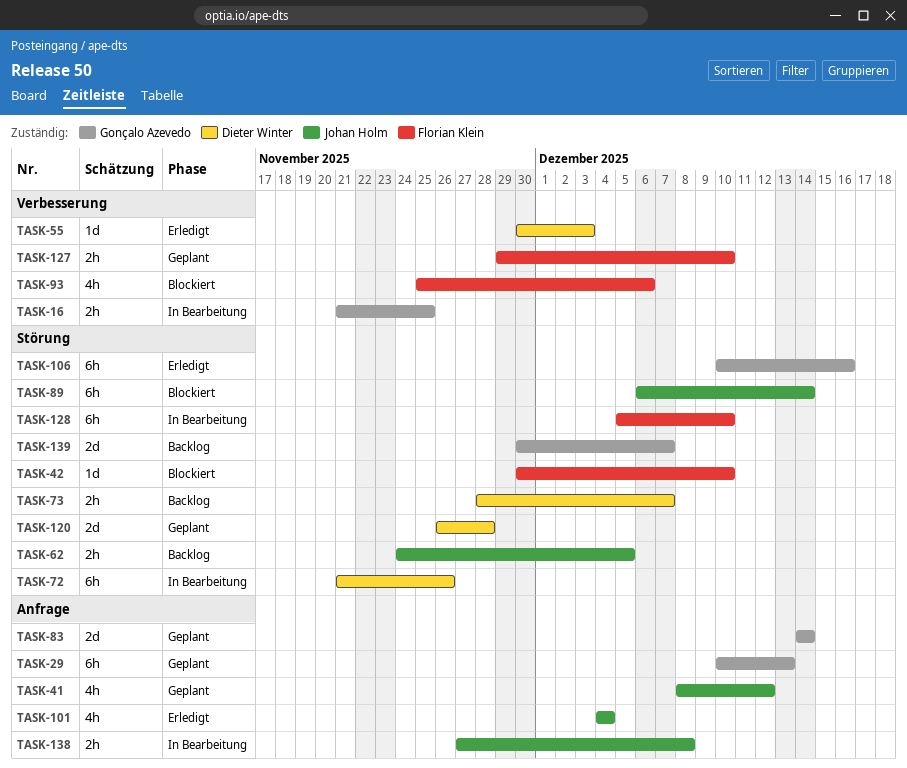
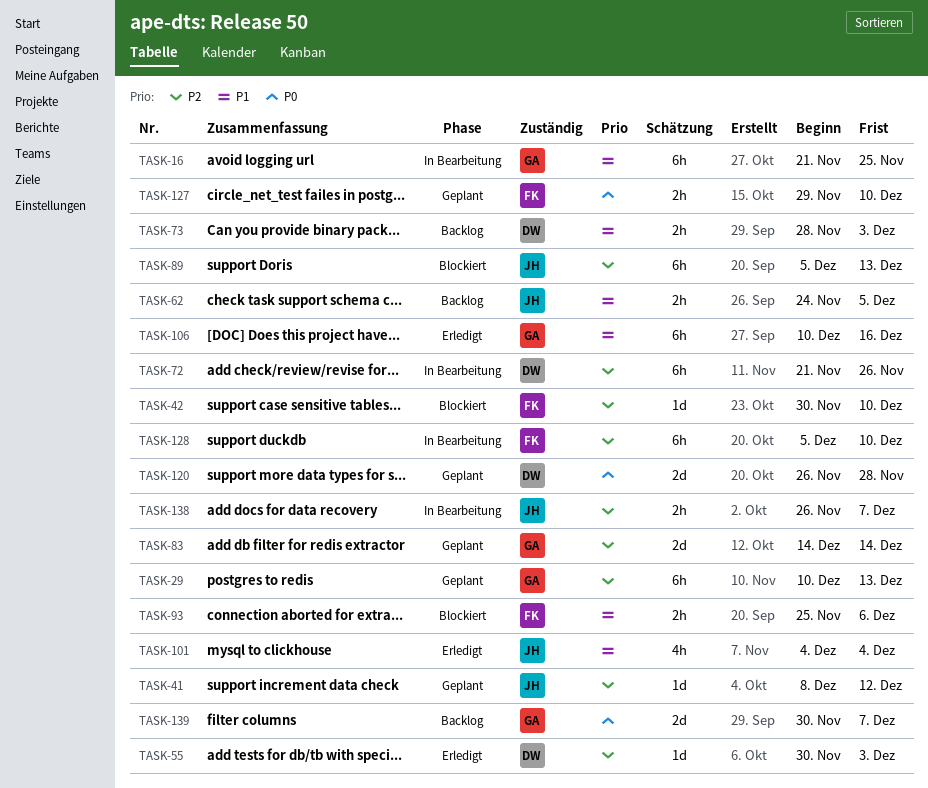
TASK-16, estimate: 2h -> 6h
TASK-41, estimate: 4h -> 1d
TASK-73, due: Dec 7 -> Dec 3
TASK-89, start: Dec 6 -> Dec 5
TASK-89, due: Dec 14 -> Dec 13
TASK-93, estimate: 4h -> 2h
TASK-138, start: Nov 27 -> Nov 26
TASK-138, due: Dec 8 -> Dec 7

